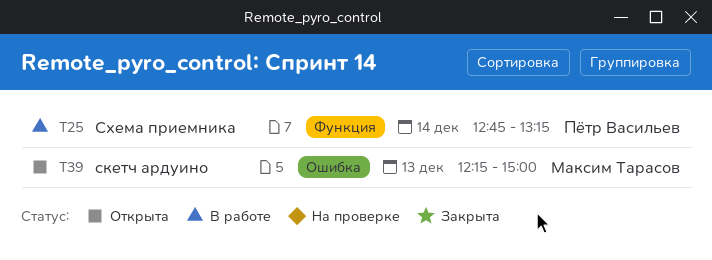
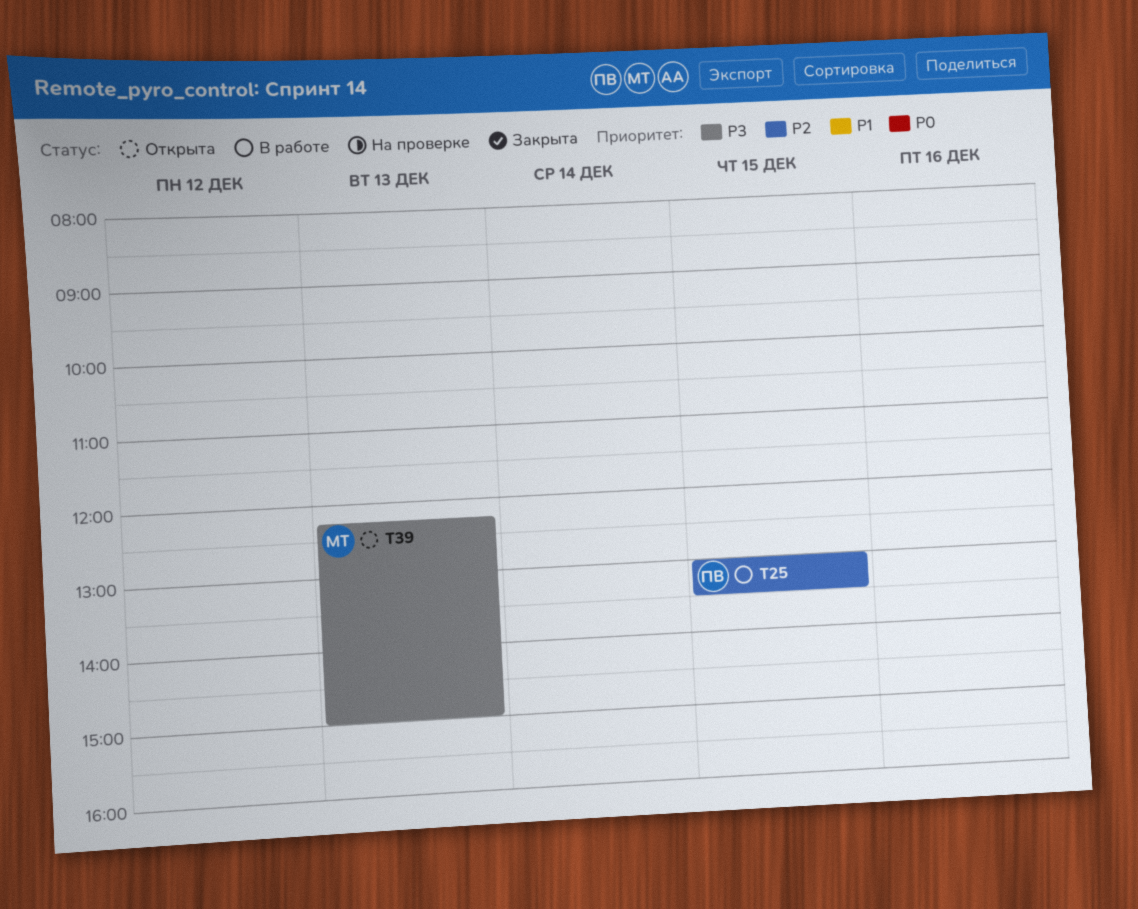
T25, day: Dec 14 -> Dec 15
T25, begins: 12:45 -> 13:00
T25, ends: 13:15 -> 13:30

